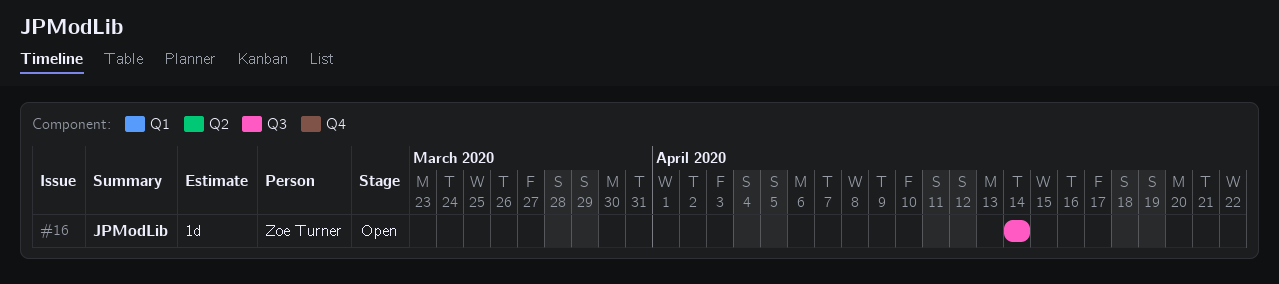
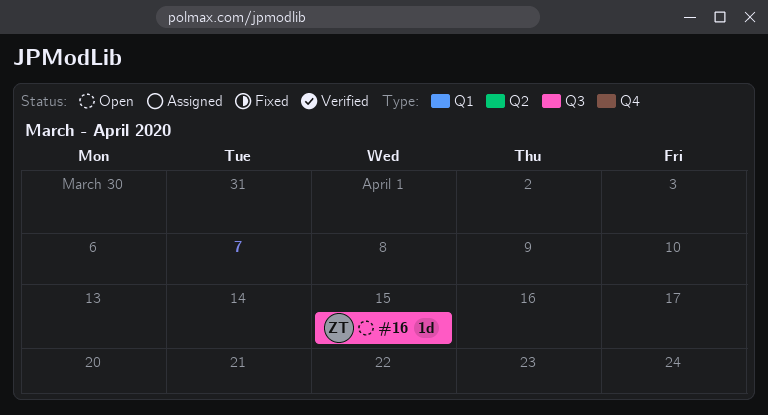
#16, start: Apr 14 -> Apr 15
#16, due: Apr 14 -> Apr 15

